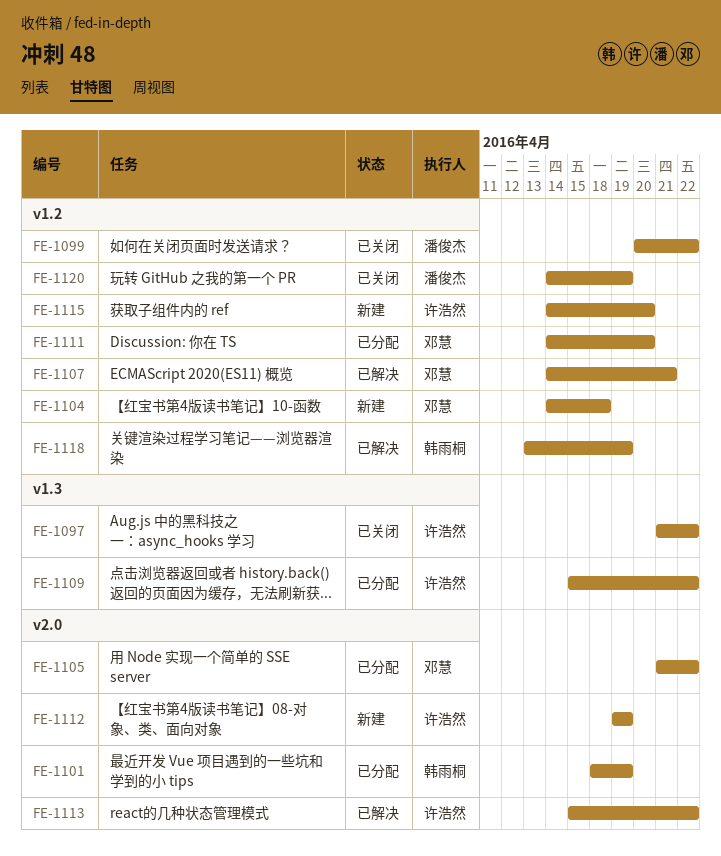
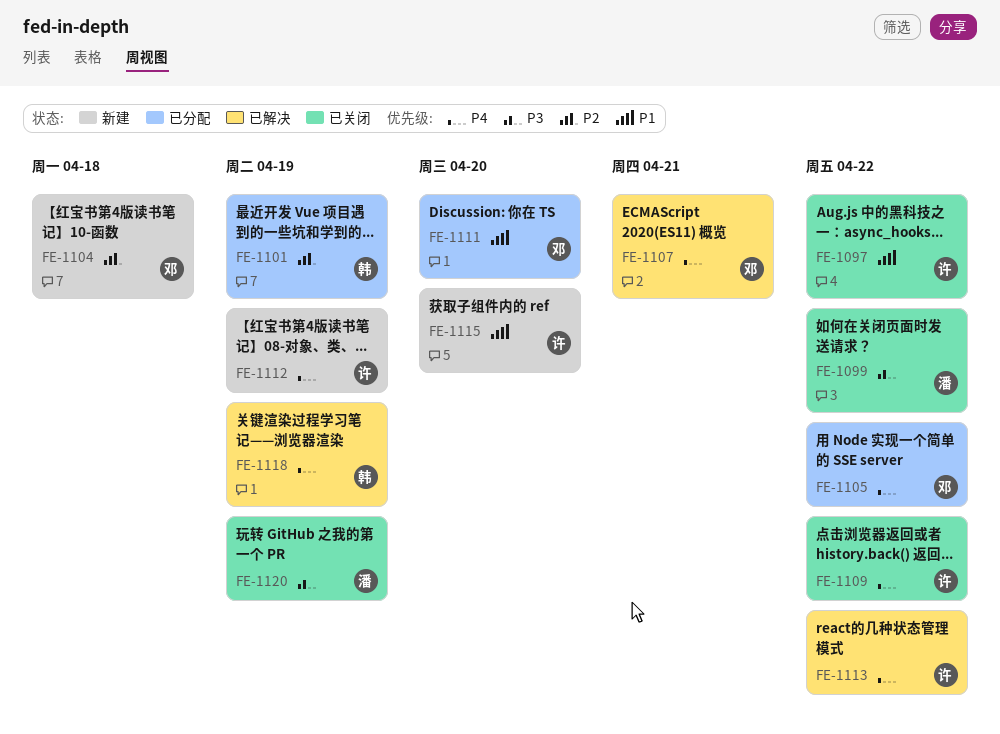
FE-1109, status: 已分配 -> 已关闭

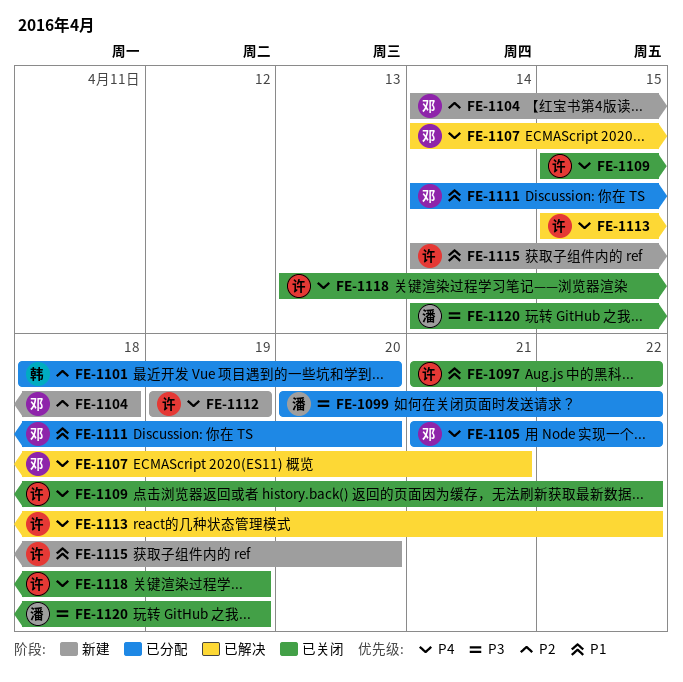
FE-1099, status: 已关闭 -> 已分配
FE-1101, due: Apr 19 -> Apr 20
FE-1118, status: 已解决 -> 已关闭
FE-1118, owner: 韩 -> 许

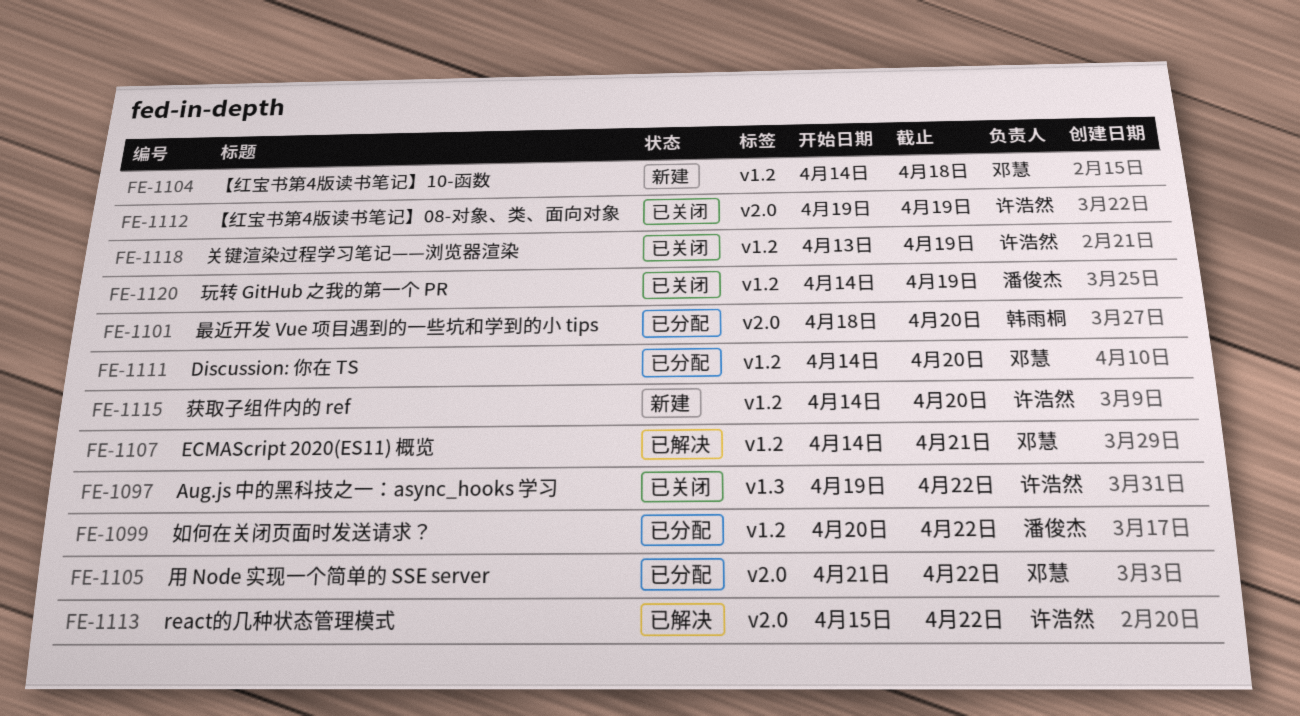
FE-1097, start: Apr 21 -> Apr 19
FE-1109: present -> none
FE-1112, status: 新建 -> 已关闭

